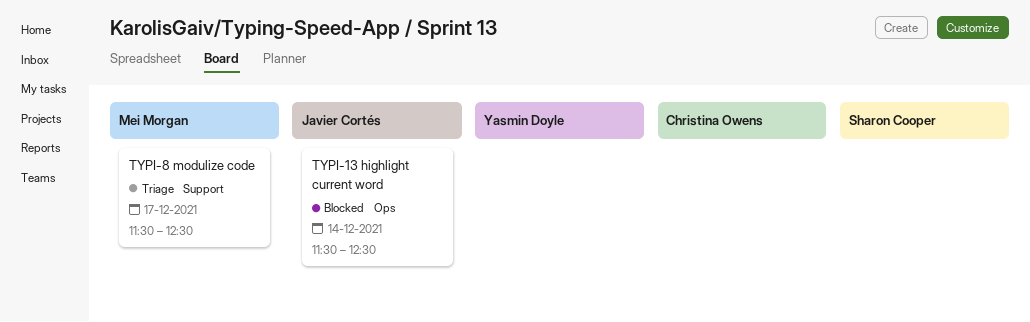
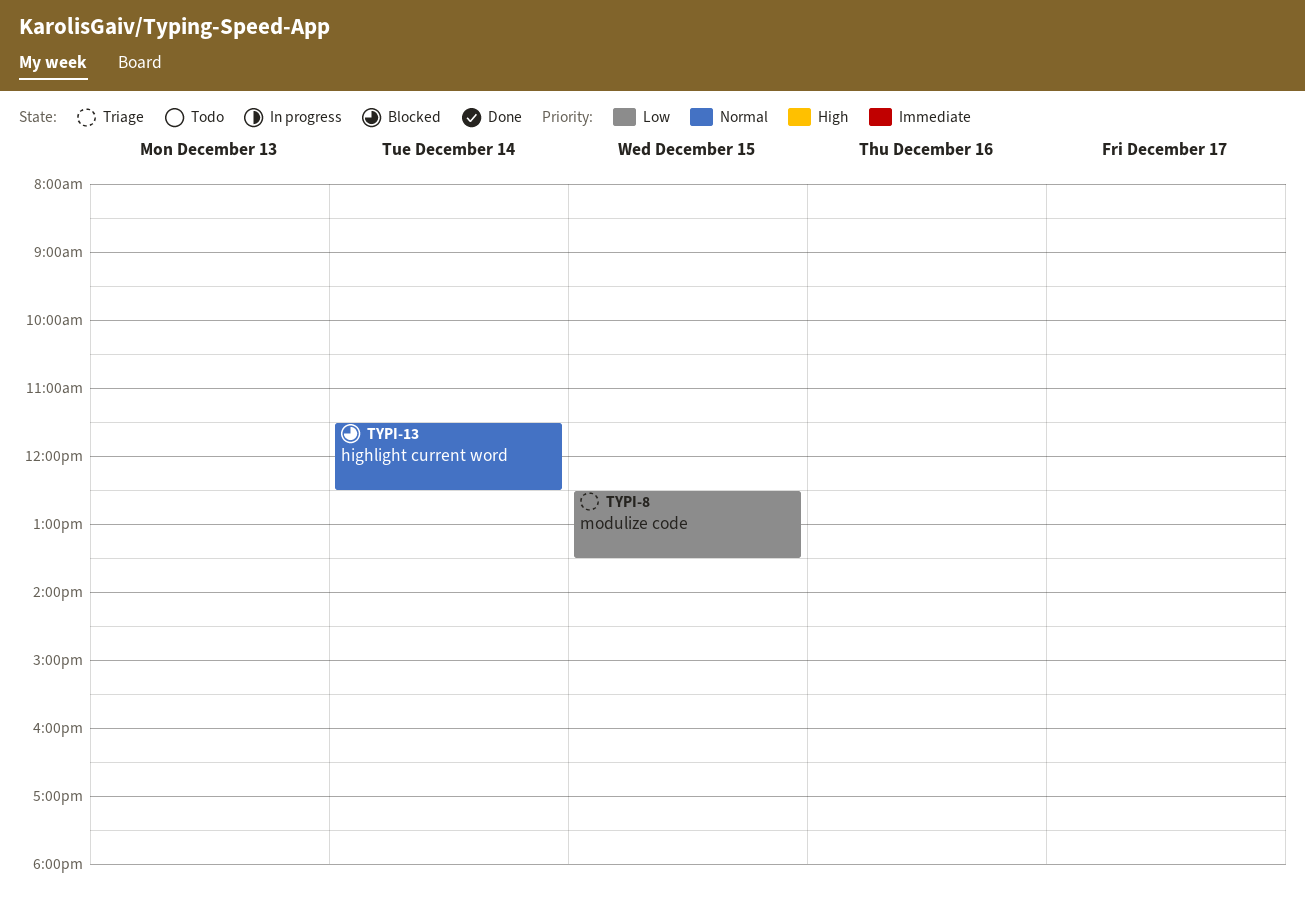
TYPI-8, day: Dec 17 -> Dec 15
TYPI-8, begins: 11:30 -> 12:30
TYPI-8, ends: 12:30 -> 13:30

